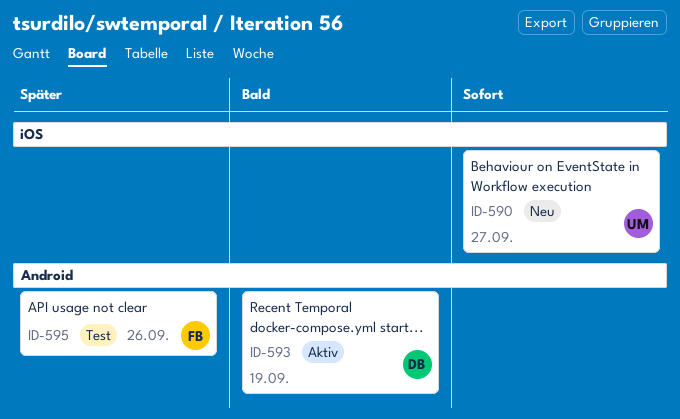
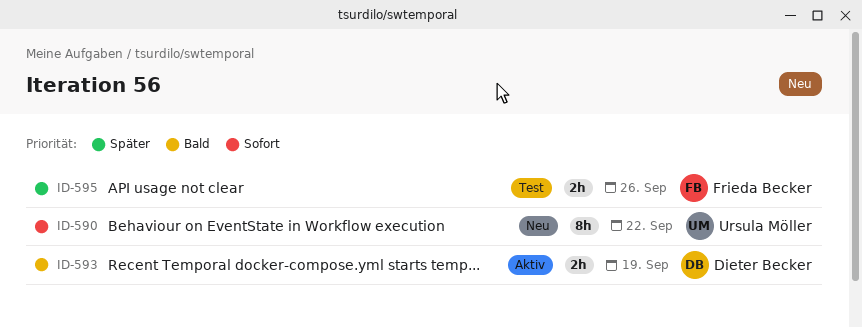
ID-590, due: Sep 27 -> Sep 22

